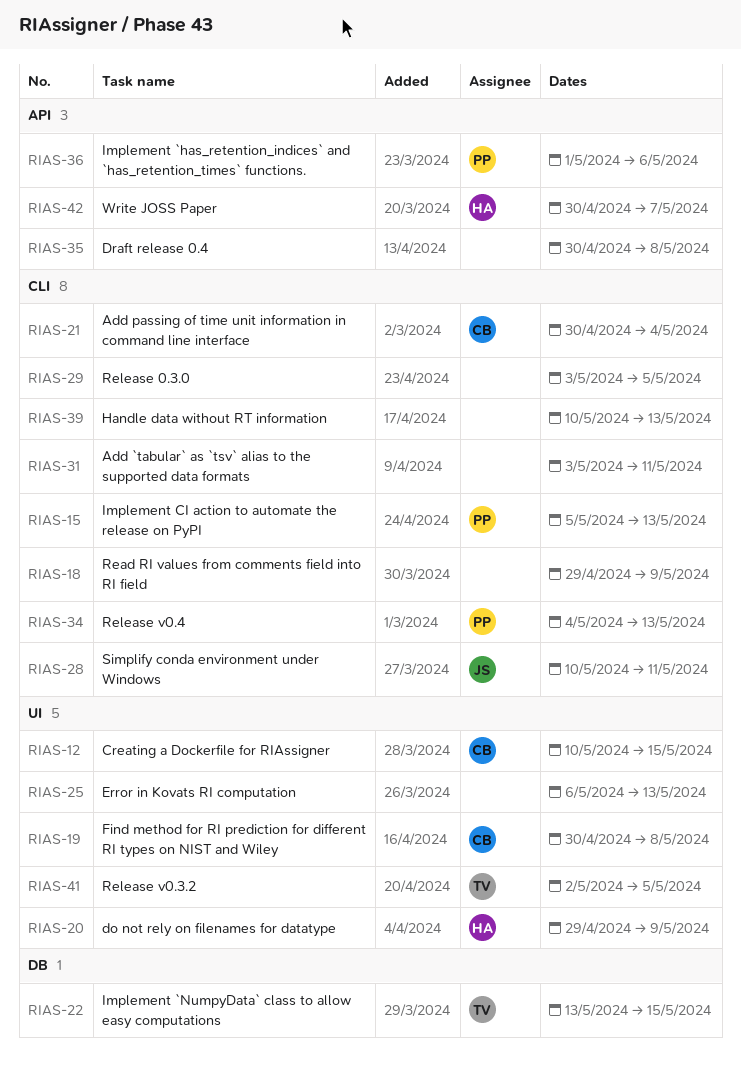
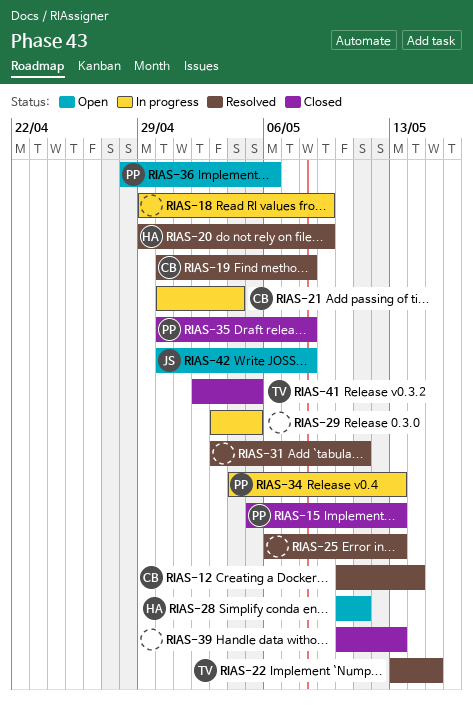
RIAS-12, due: May 15 -> May 14
RIAS-28, owner: JS -> HA
RIAS-35, owner: none -> PP
RIAS-36, start: May 1 -> Apr 28
RIAS-42, owner: HA -> JS
RIAS-42, due: May 7 -> May 8

